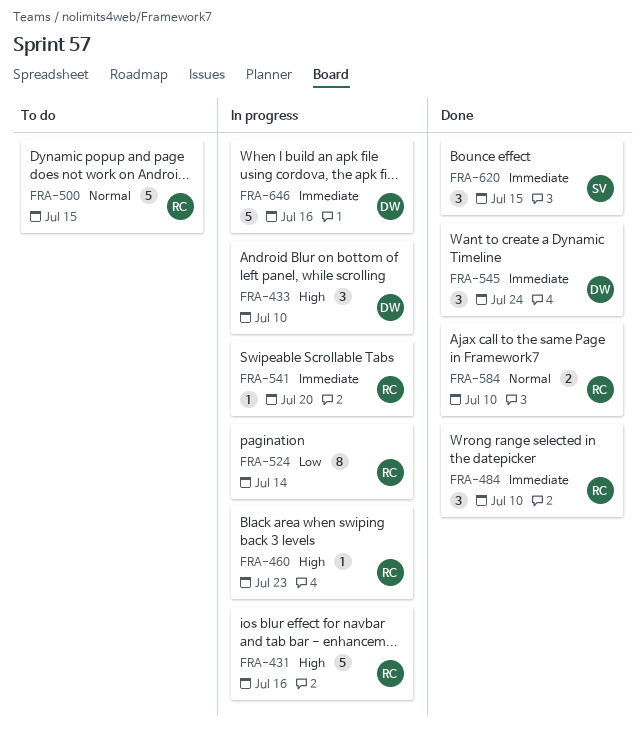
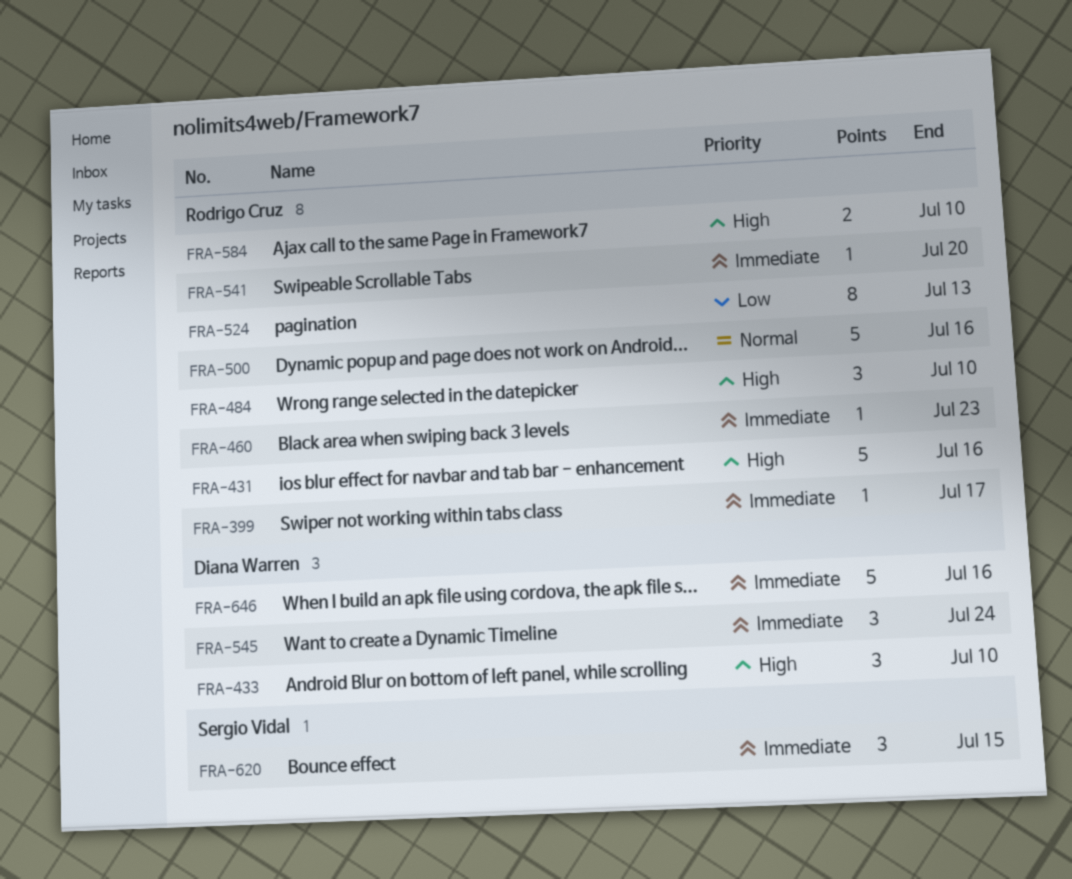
FRA-399: none -> present
FRA-460, priority: High -> Immediate
FRA-484, priority: Immediate -> High
FRA-500, due: Jul 15 -> Jul 16
FRA-524, due: Jul 14 -> Jul 13
FRA-584, priority: Normal -> High

